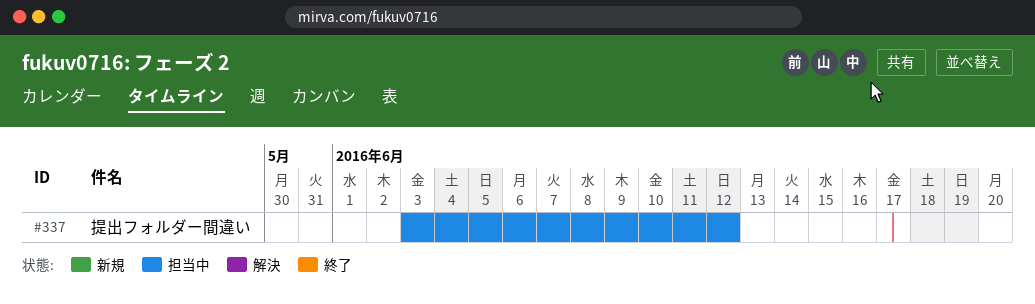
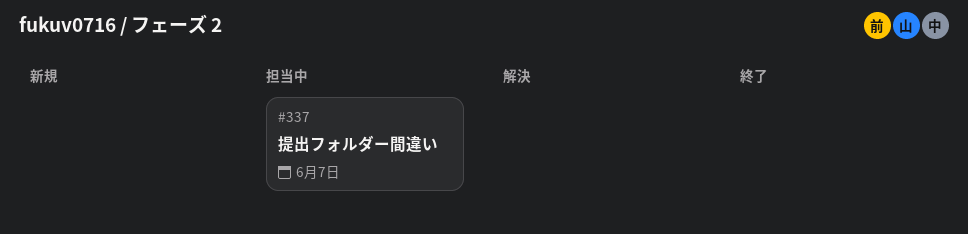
#337, due: Jun 12 -> Jun 7

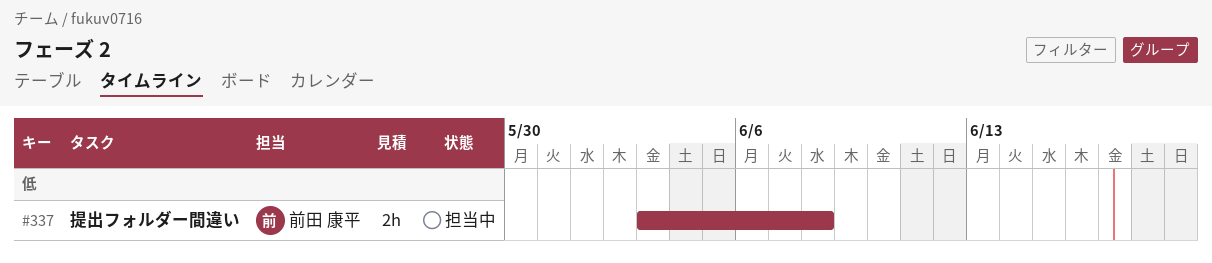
#337, due: Jun 7 -> Jun 8

